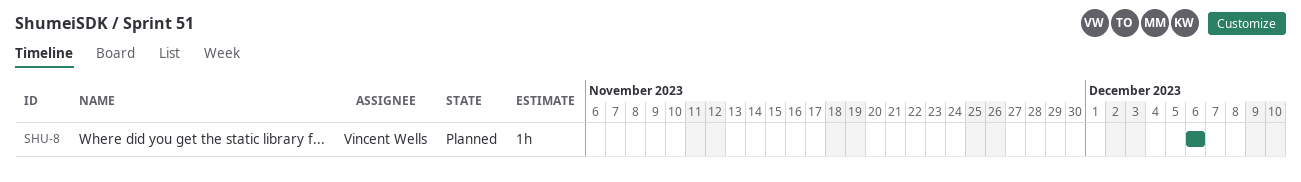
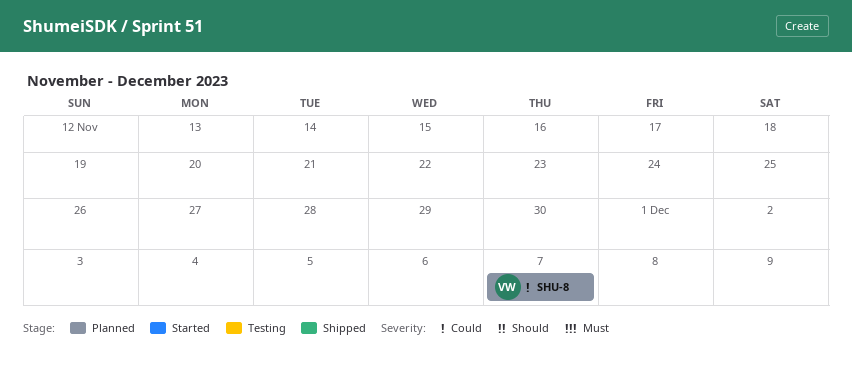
SHU-8, start: Dec 6 -> Dec 7
SHU-8, due: Dec 6 -> Dec 7

